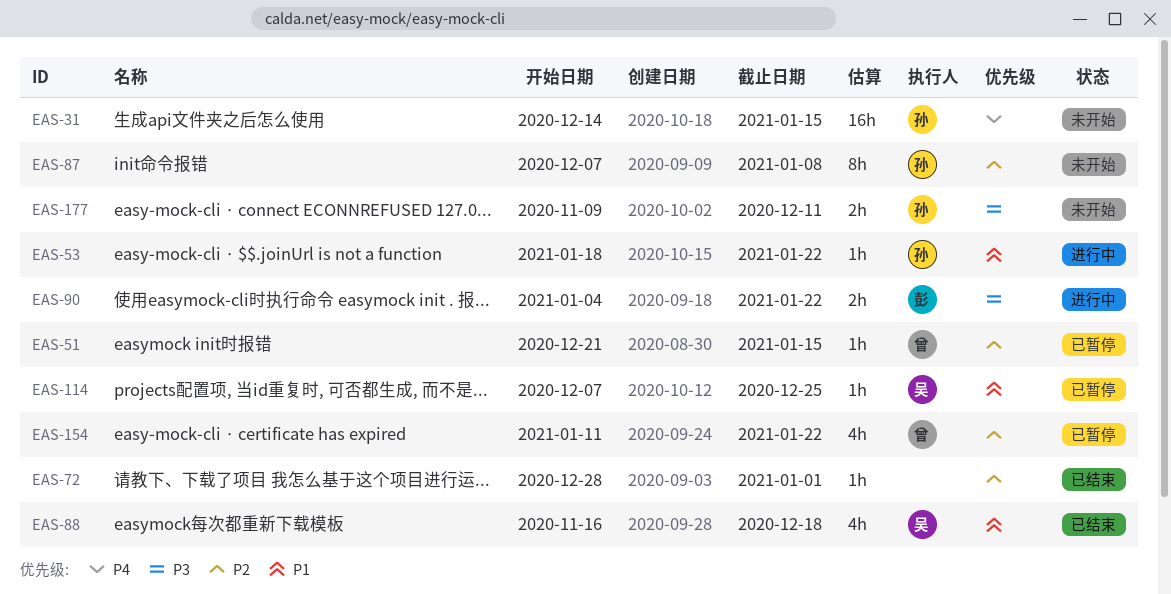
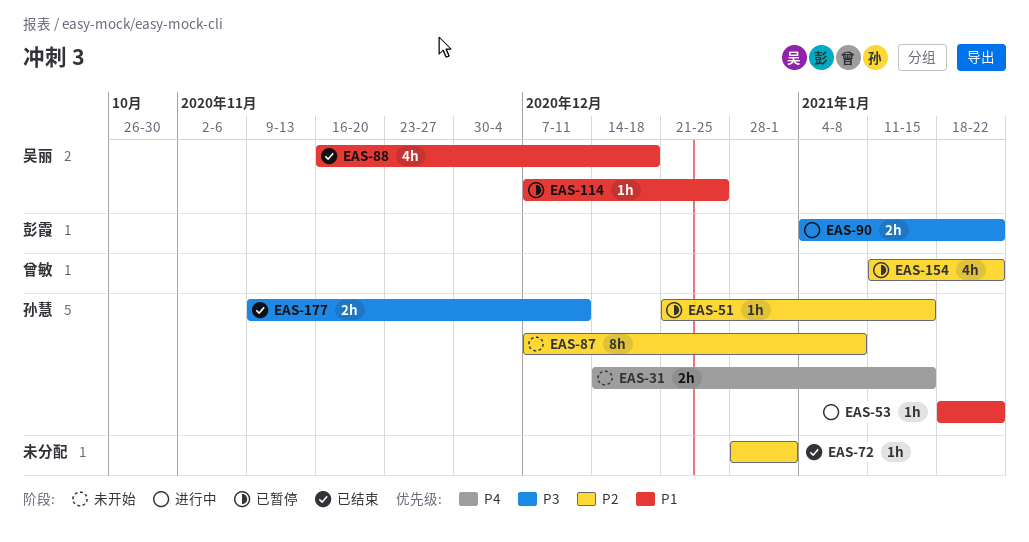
EAS-31, estimate: 16h -> 2h
EAS-51, owner: 曾敏 -> 孙慧
EAS-177, status: 未开始 -> 已结束

